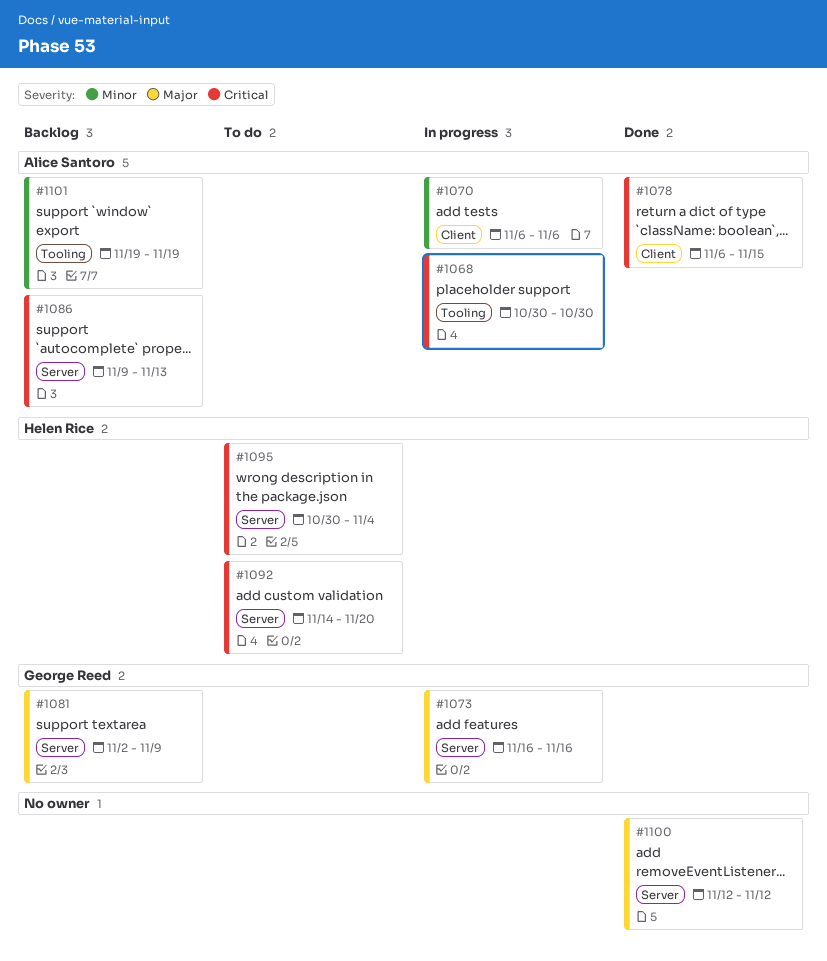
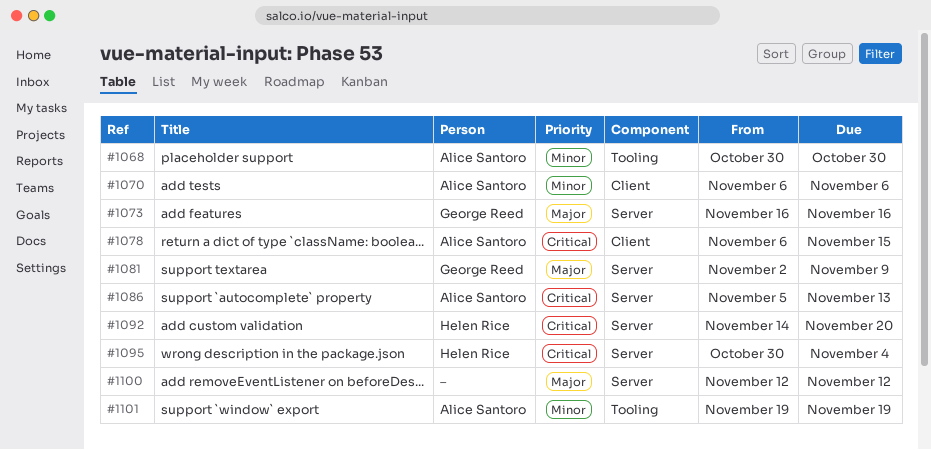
#1068, priority: Critical -> Minor
#1086, start: Nov 9 -> Nov 5

